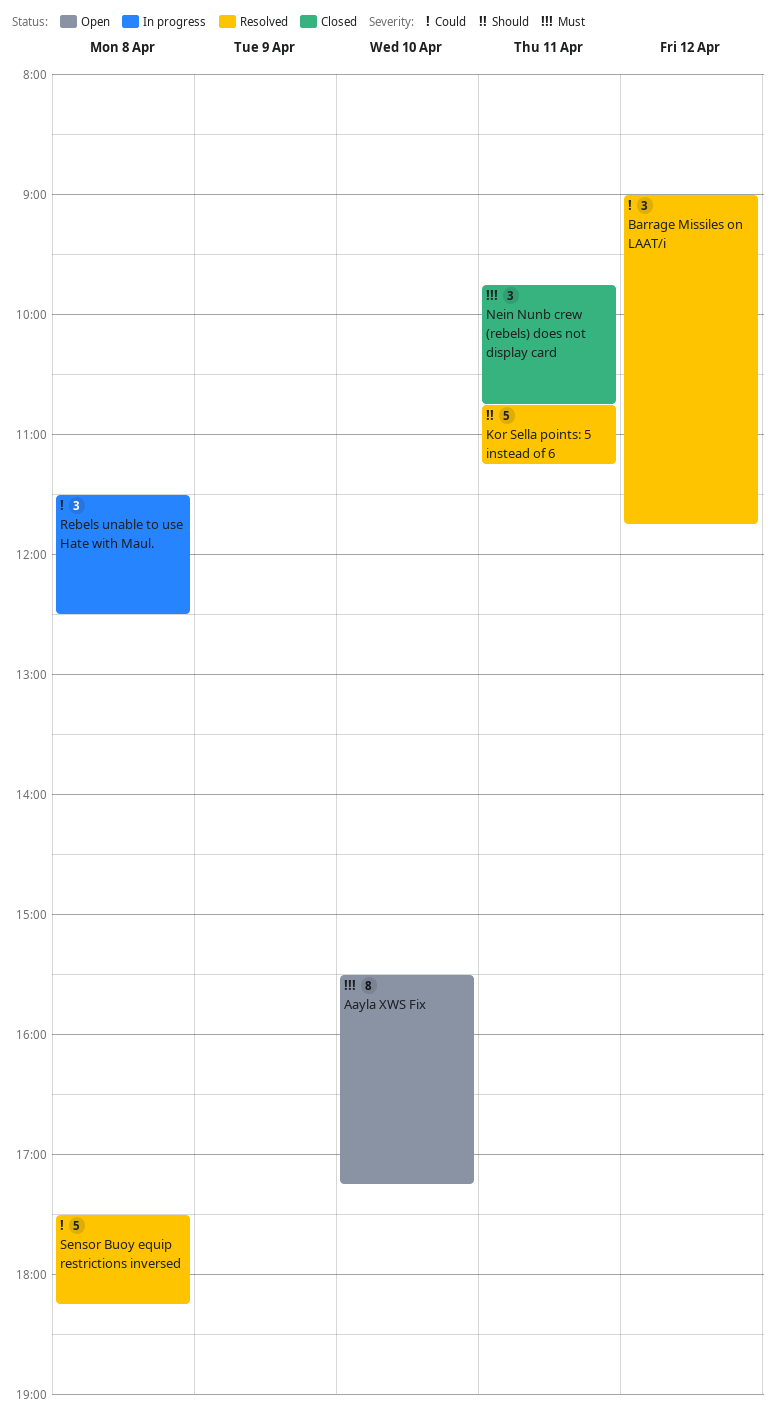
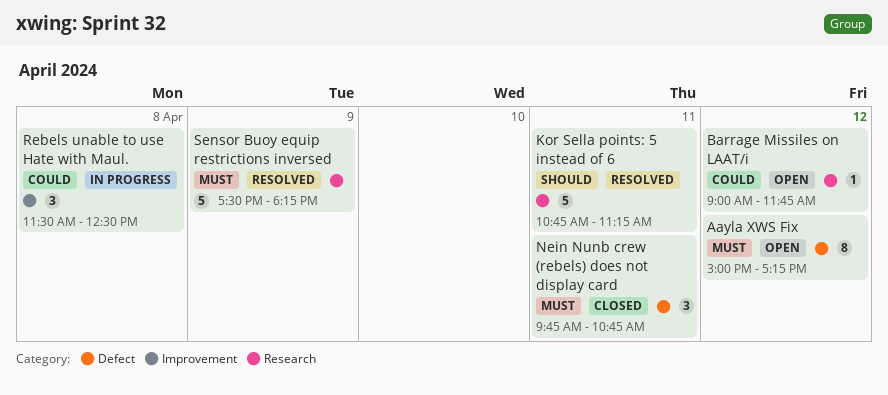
Aayla XWS Fix, day: Apr 10 -> Apr 12
Aayla XWS Fix, begins: 15:30 -> 15:00
Barrage Missiles on LAAT/i, status: Resolved -> Open
Barrage Missiles on LAAT/i, estimate: 3 -> 1
Sensor Buoy equip restrictions inversed, priority: Could -> Must
Sensor Buoy equip restrictions inversed, day: Apr 8 -> Apr 9

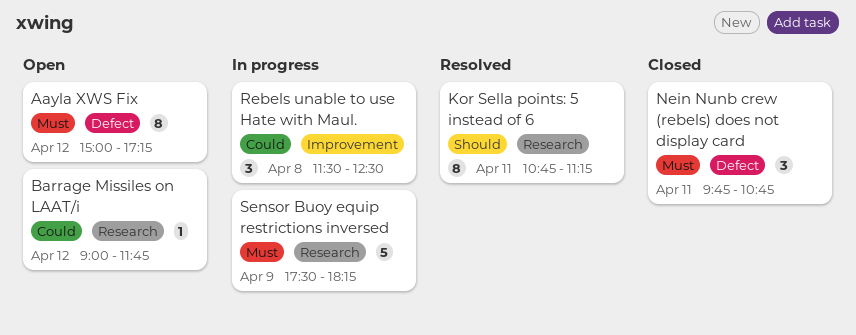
Kor Sella points: 5 instead of 6, estimate: 5 -> 8
Sensor Buoy equip restrictions inversed, status: Resolved -> In progress

